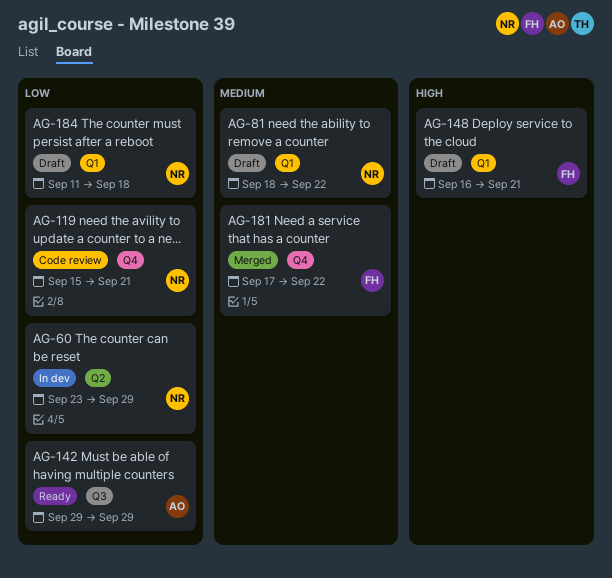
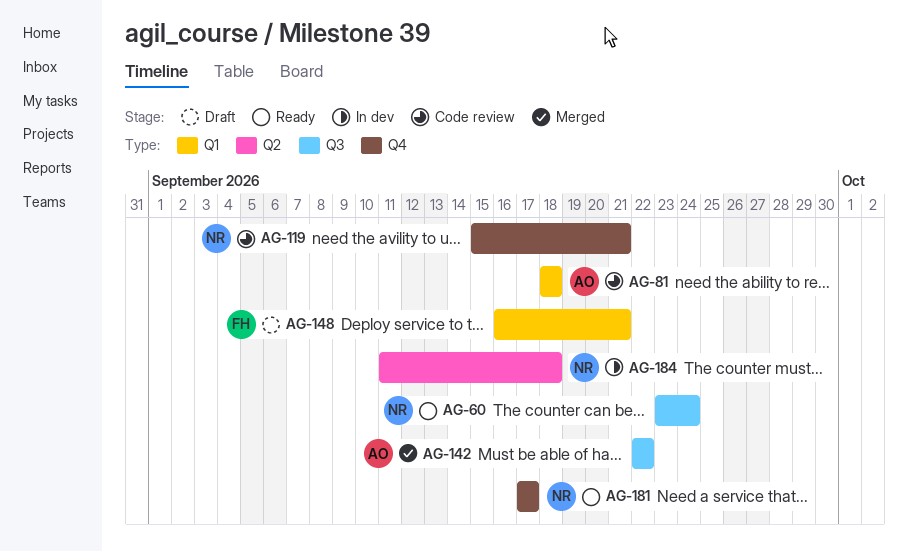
AG-60, status: In dev -> Ready
AG-60, label: Q2 -> Q3
AG-60, due: Sep 29 -> Sep 24
AG-81, status: Draft -> Code review
AG-81, owner: NR -> AO
AG-81, due: Sep 22 -> Sep 18
AG-142, status: Ready -> Merged
AG-142, start: Sep 29 -> Sep 22
AG-142, due: Sep 29 -> Sep 22
AG-181, status: Merged -> Ready
AG-181, owner: FH -> NR
AG-181, due: Sep 22 -> Sep 17
AG-184, status: Draft -> In dev
AG-184, label: Q1 -> Q2

